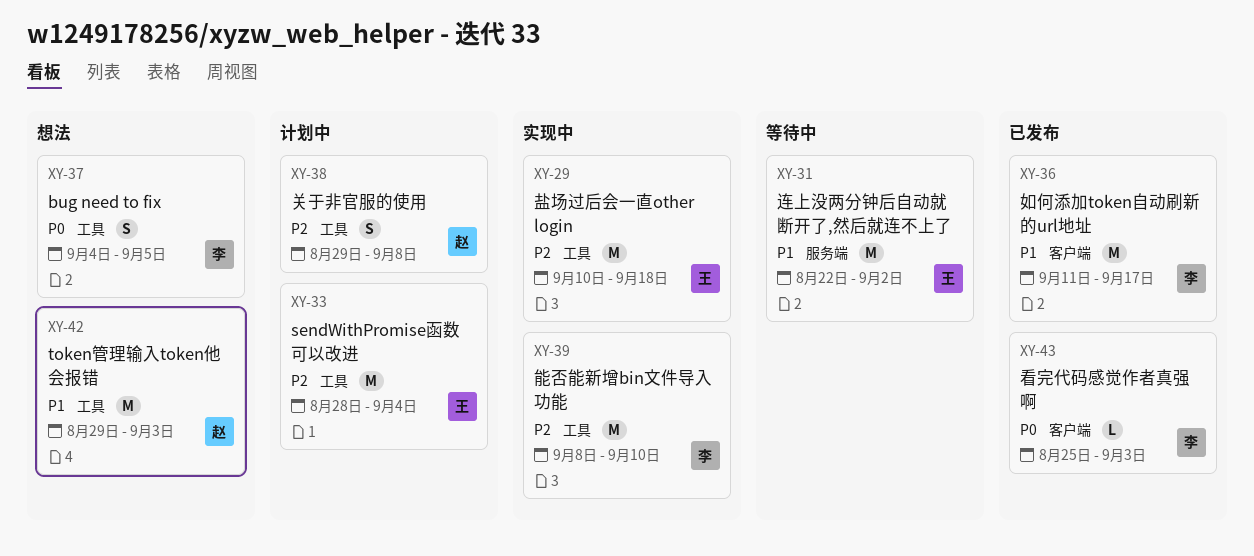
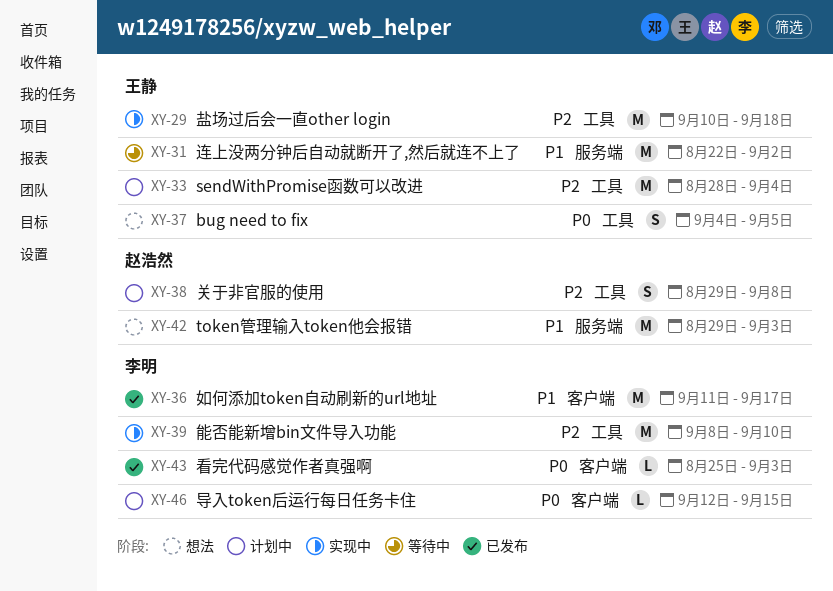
XY-37, owner: 李明 -> 王静
XY-42, label: 工具 -> 服务端
XY-46: none -> present

